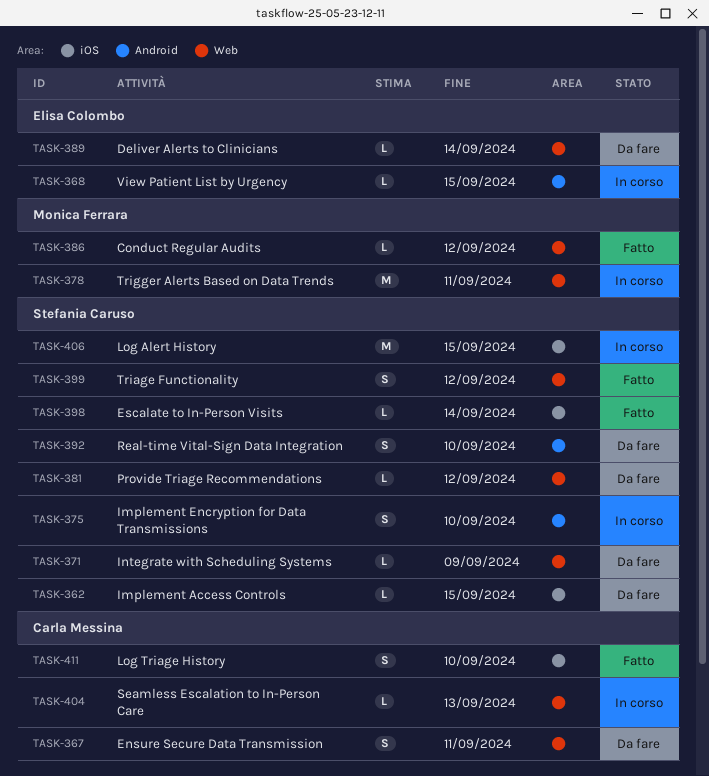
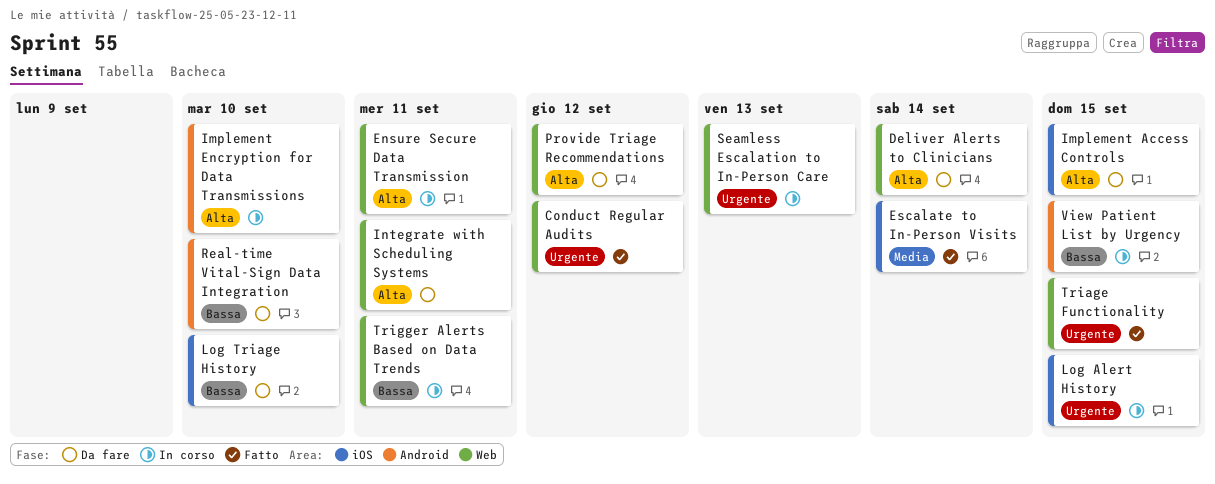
Ensure Secure Data Transmission, status: Da fare -> In corso
Integrate with Scheduling Systems, due: Sep 9 -> Sep 11
Log Triage History, status: Fatto -> Da fare
Triage Functionality, due: Sep 12 -> Sep 15

